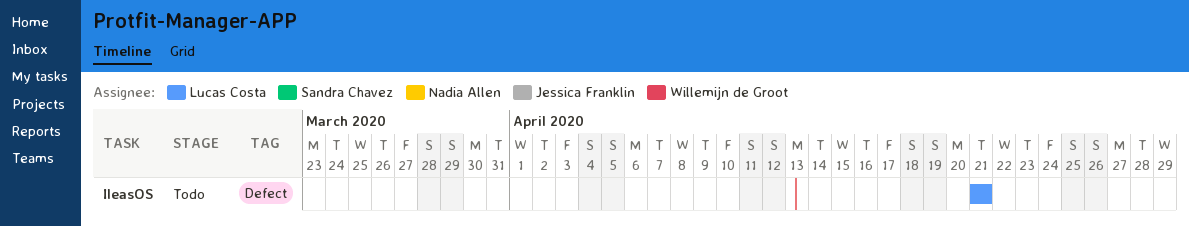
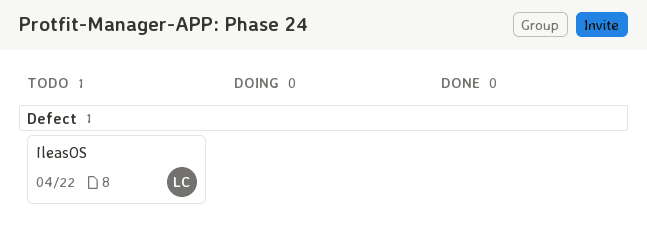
IleasOS, due: Apr 21 -> Apr 22

